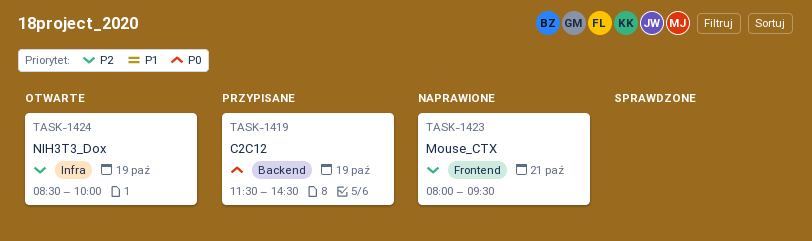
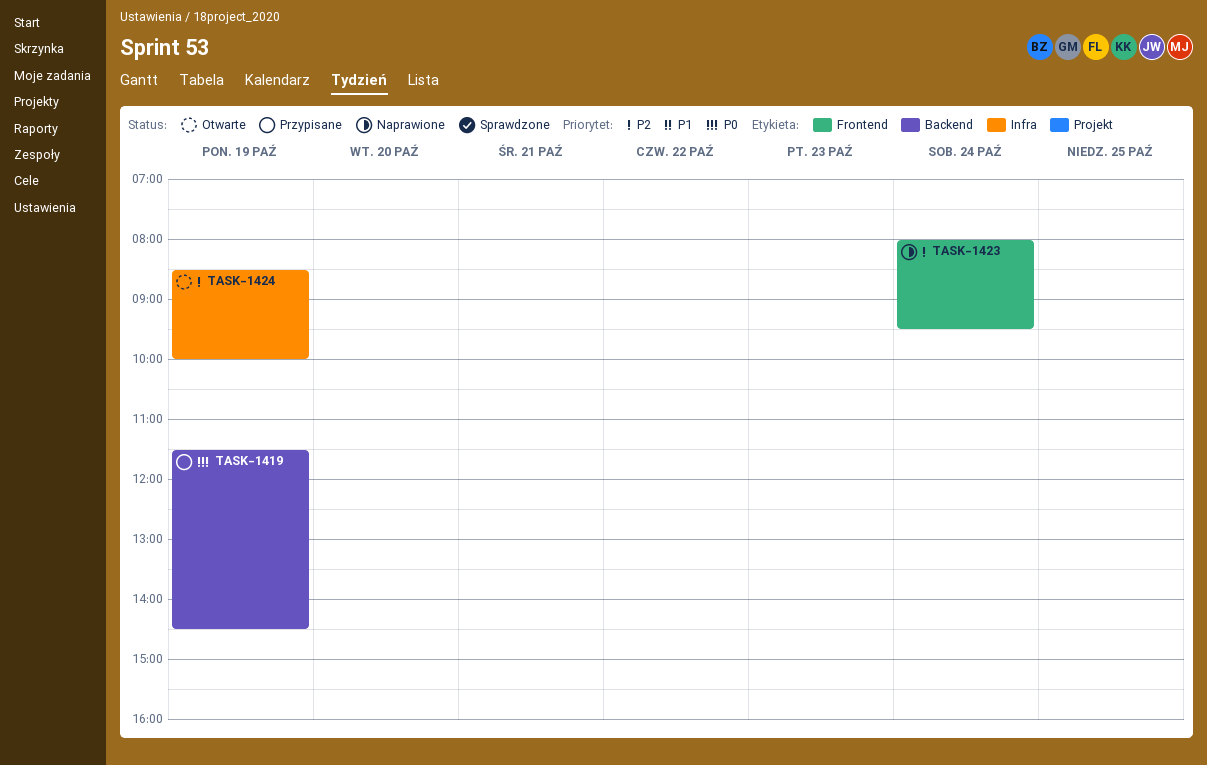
TASK-1423, day: Oct 21 -> Oct 24

